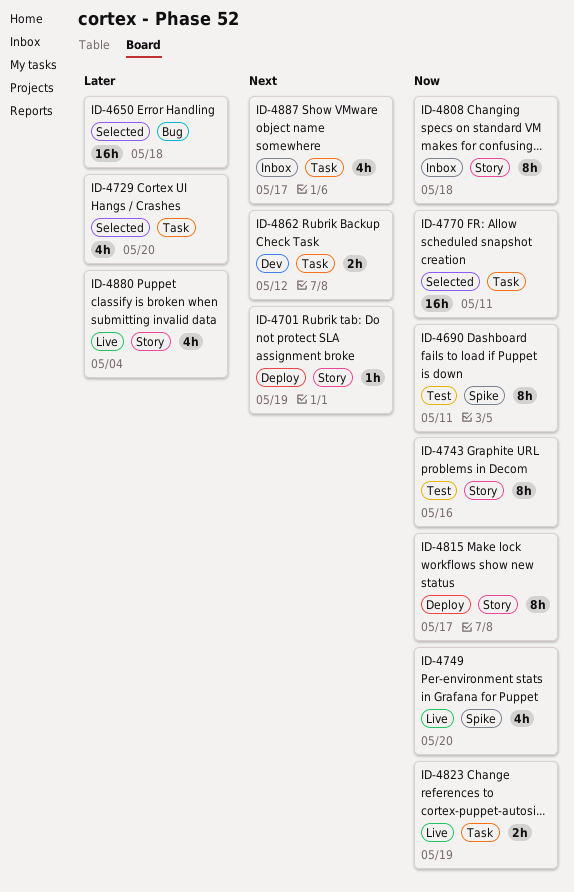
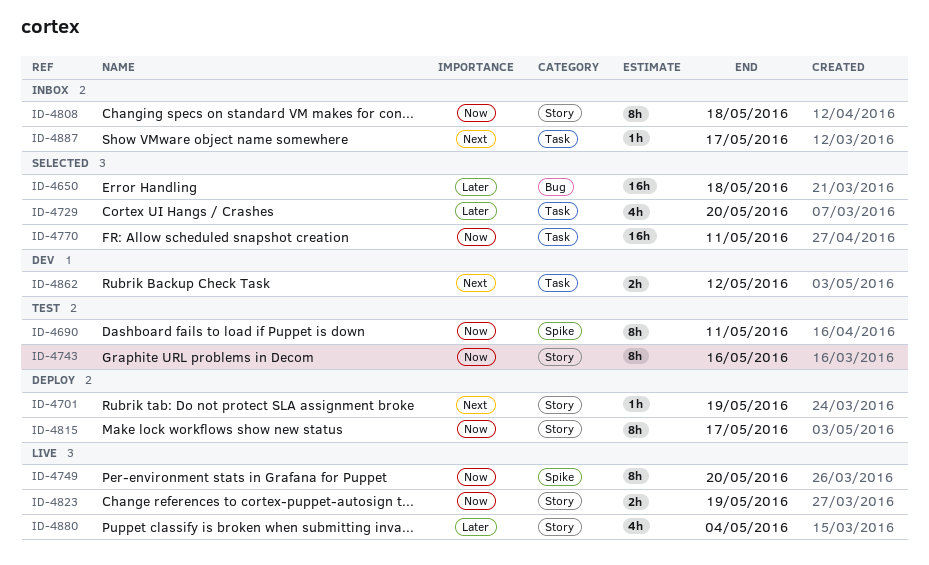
ID-4749, estimate: 4h -> 8h
ID-4823, label: Task -> Story
ID-4887, estimate: 4h -> 1h

